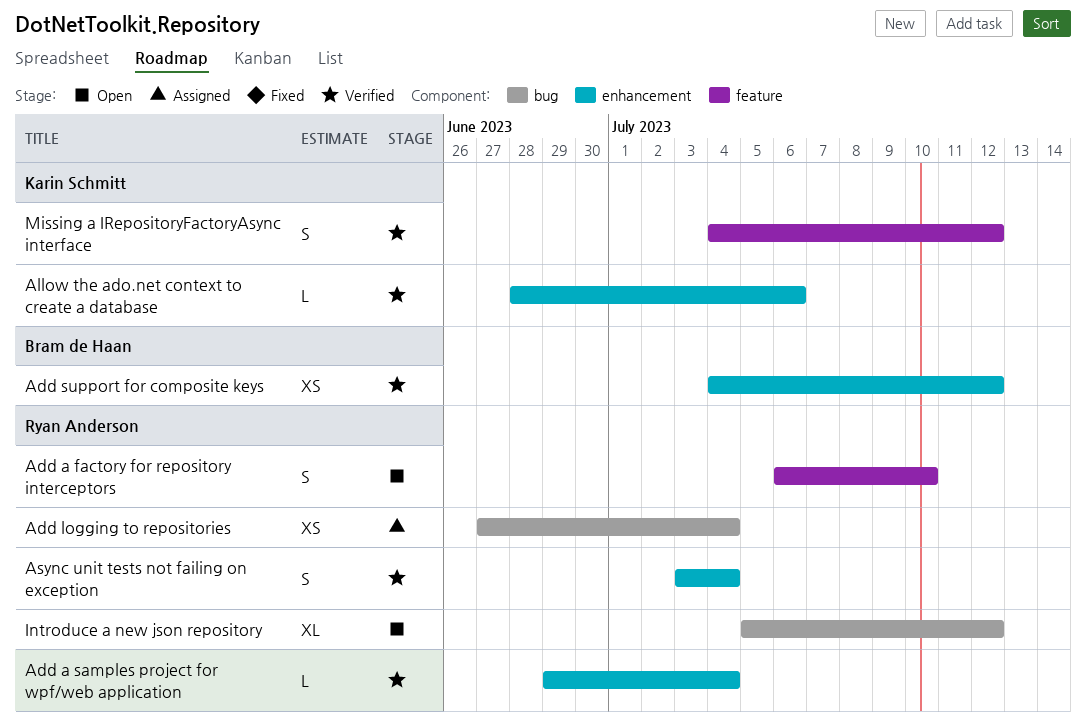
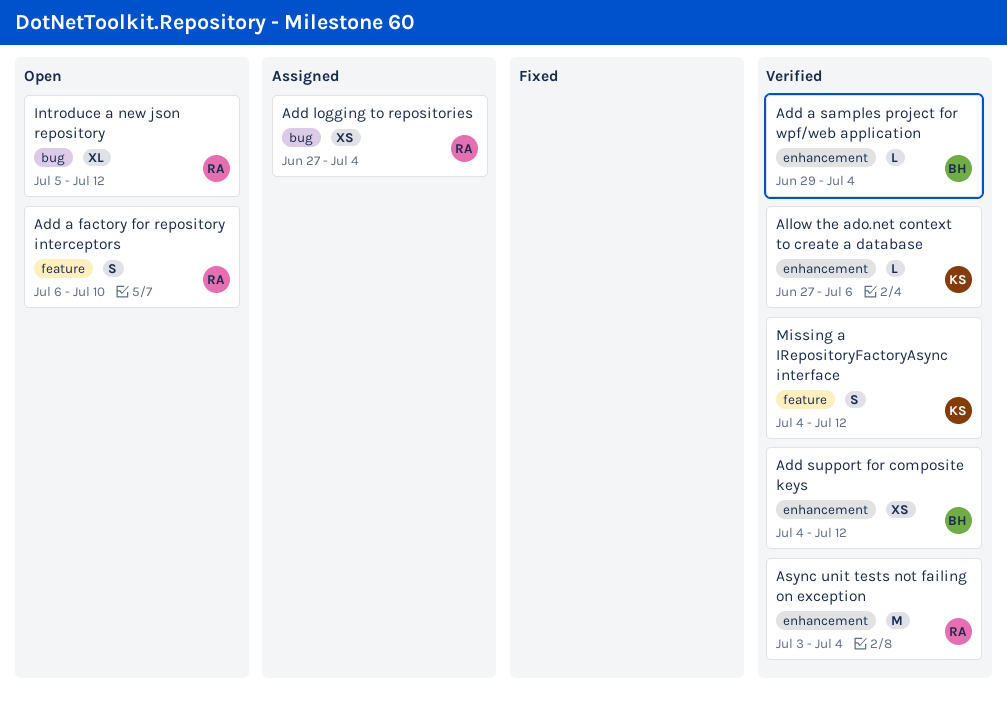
Add a samples project for wpf/web application, owner: Ryan Anderson -> Bram de Haan
Allow the ado.net context to create a database, start: Jun 28 -> Jun 27
Async unit tests not failing on exception, estimate: S -> M

